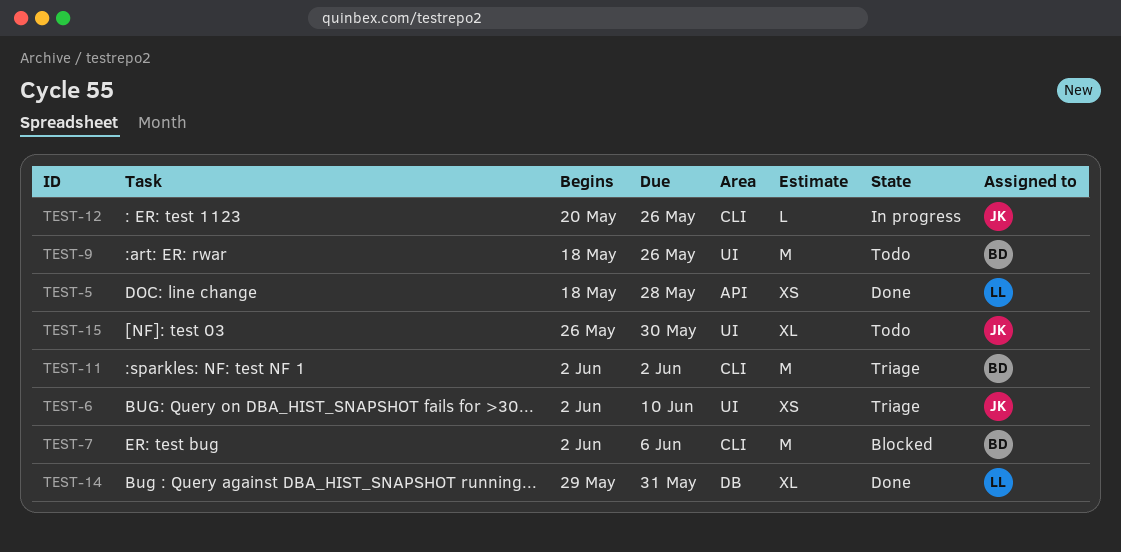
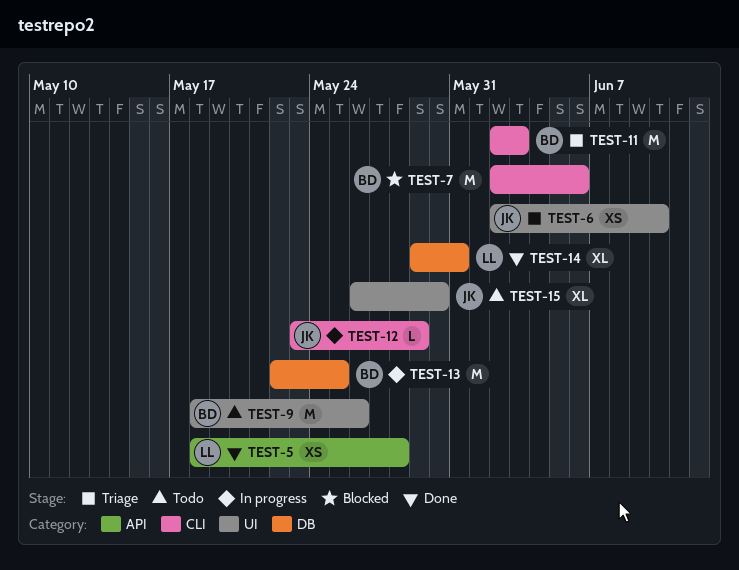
TEST-11, due: Jun 2 -> Jun 3
TEST-12, start: May 20 -> May 23
TEST-12, due: May 26 -> May 29
TEST-13: none -> present

